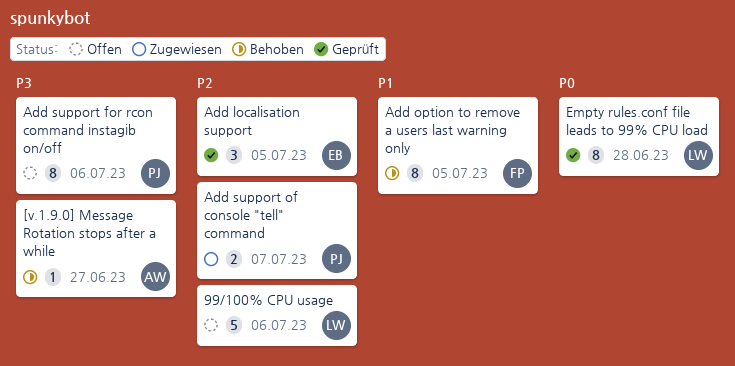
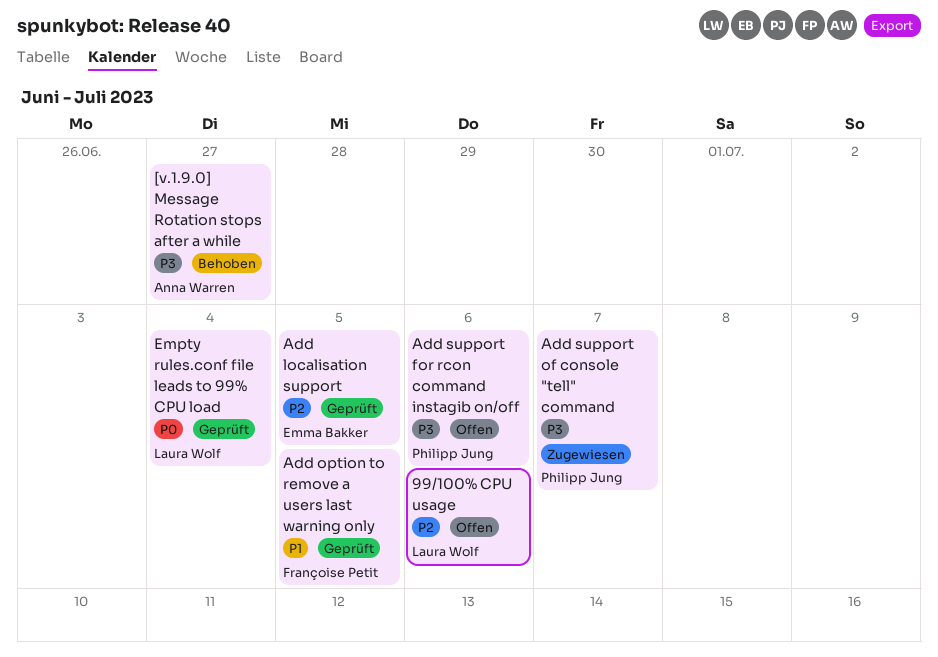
Add option to remove a users last warning only, status: Behoben -> Geprüft
Add support of console "tell" command, priority: P2 -> P3
Empty rules.conf file leads to 99% CPU load, due: Jun 28 -> Jul 4

